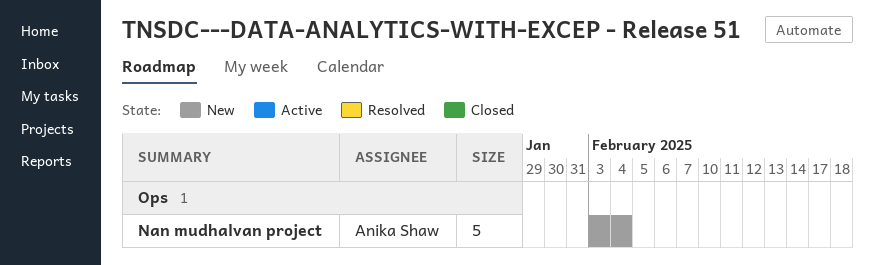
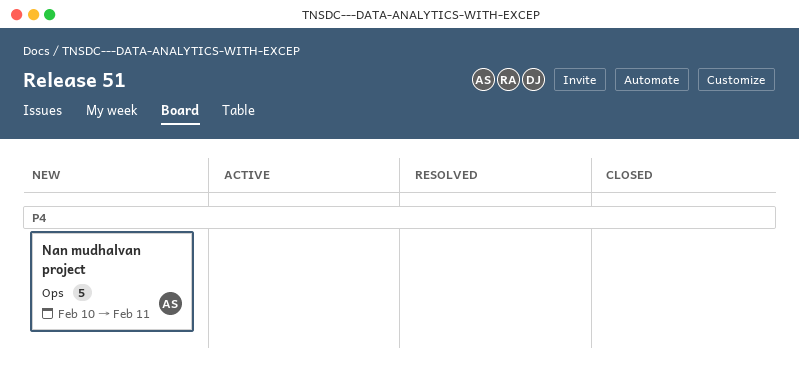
Nan mudhalvan project, start: Feb 3 -> Feb 10
Nan mudhalvan project, due: Feb 4 -> Feb 11

